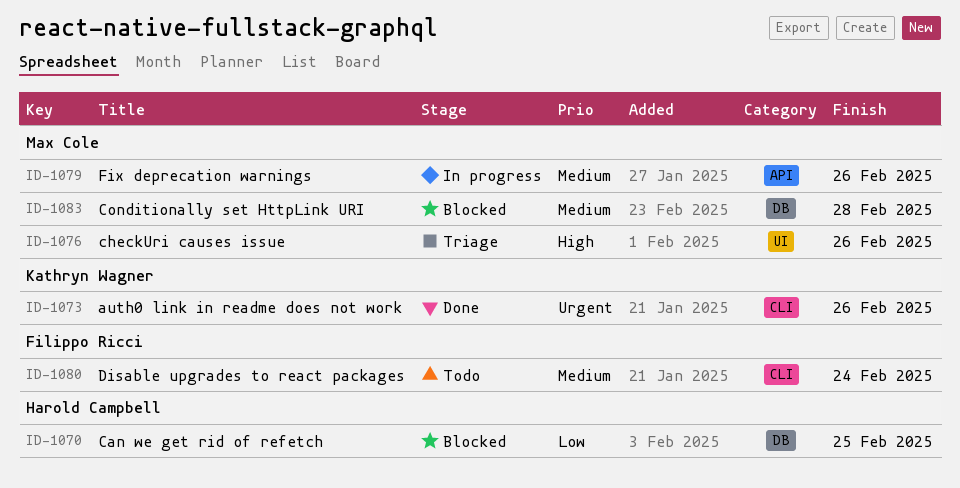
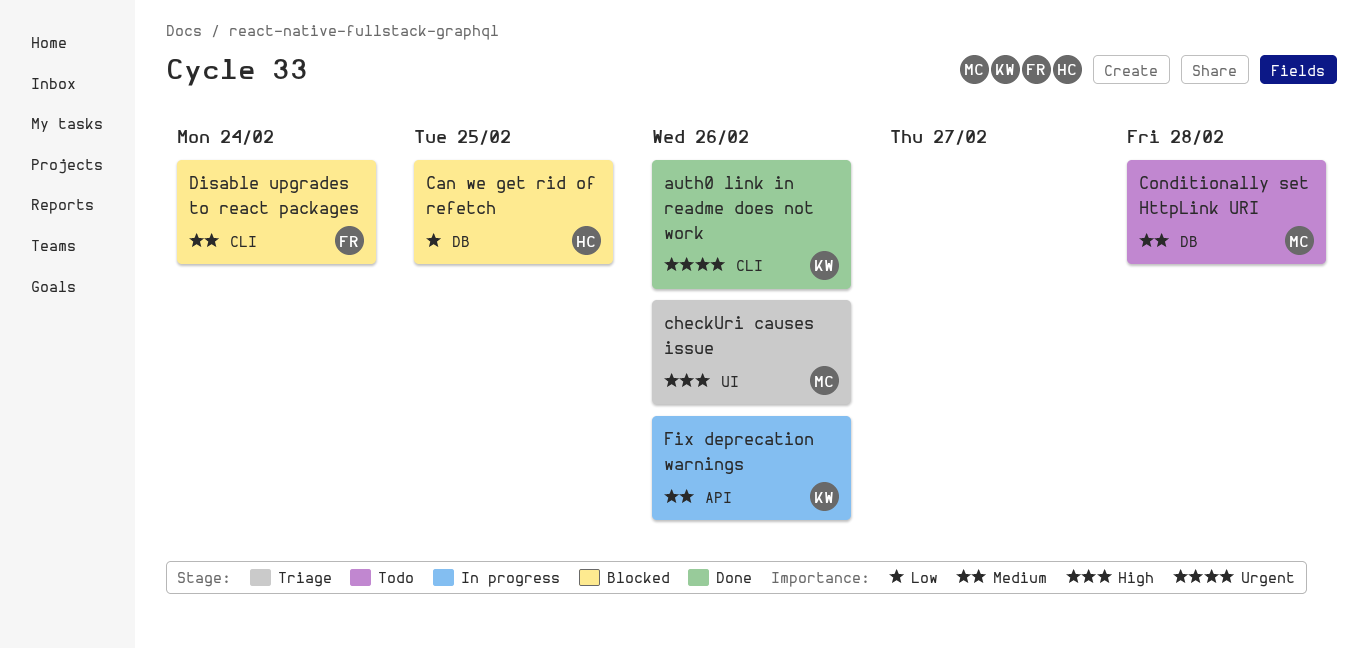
Conditionally set HttpLink URI, status: Blocked -> Todo
Disable upgrades to react packages, status: Todo -> Blocked
Fix deprecation warnings, owner: Max Cole -> Kathryn Wagner

